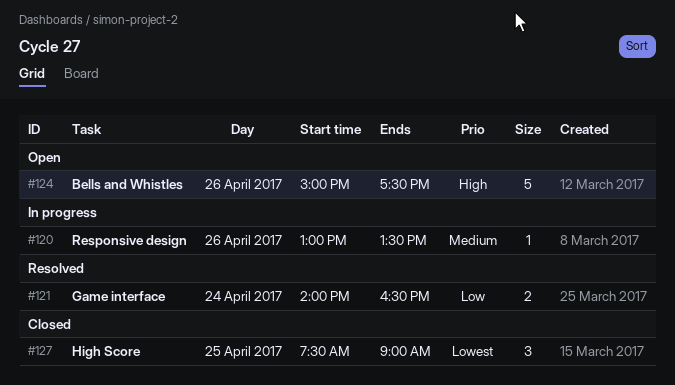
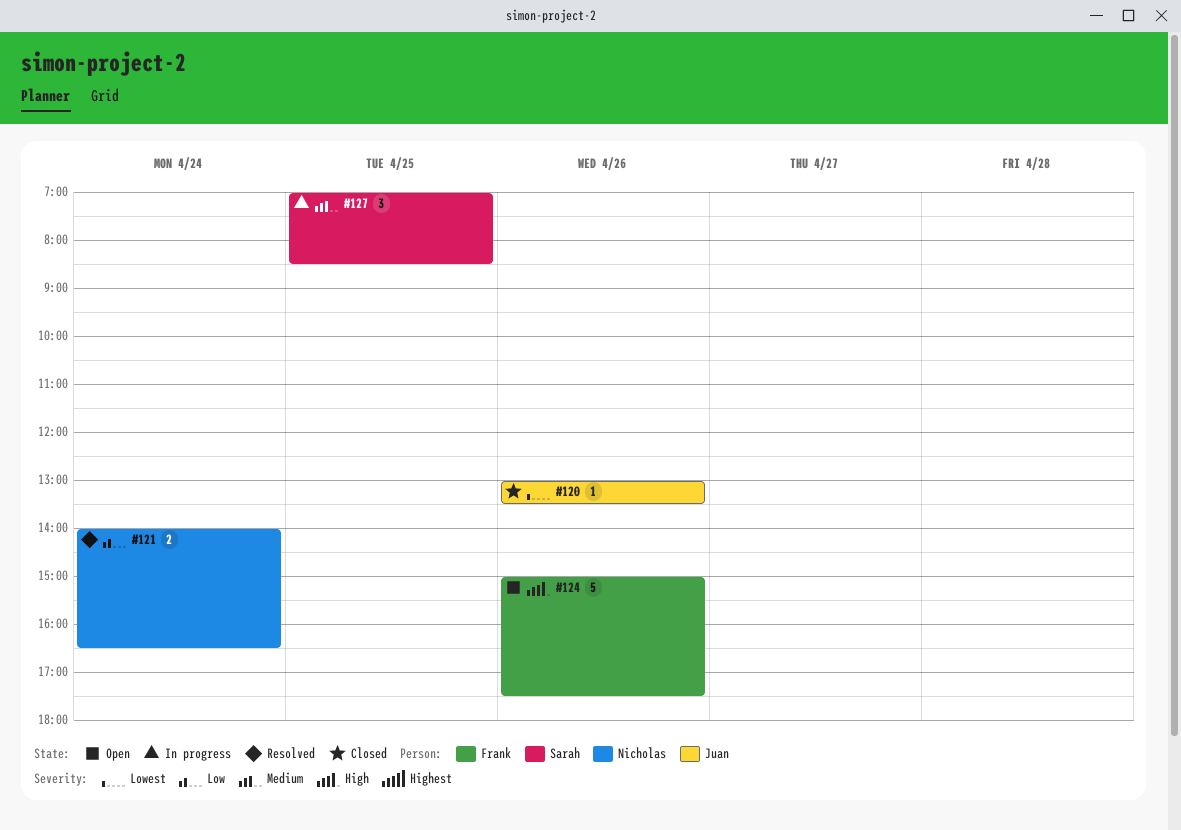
#120, status: In progress -> Closed
#120, priority: Medium -> Lowest
#127, status: Closed -> In progress
#127, priority: Lowest -> Medium
#127, begins: 07:30 -> 07:00
#127, ends: 09:00 -> 08:30

